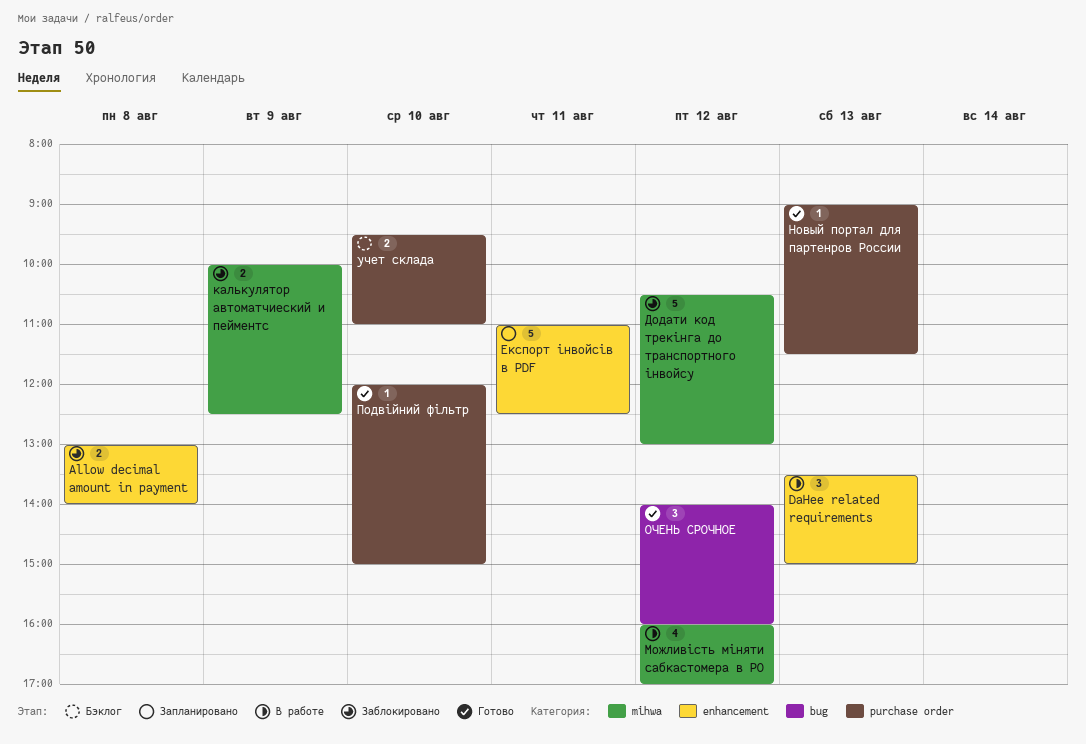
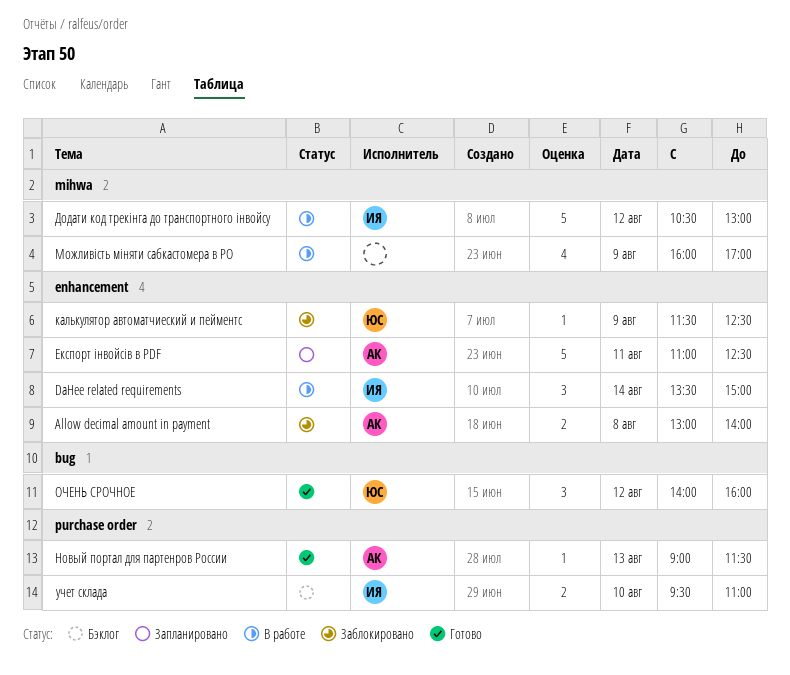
DaHee related requirements, day: Aug 13 -> Aug 14
Додати код трекінга до транспортного інвойсу, status: Заблокировано -> В работе
калькулятор автоматчиеский и пейментс, label: mihwa -> enhancement
калькулятор автоматчиеский и пейментс, estimate: 2 -> 1
калькулятор автоматчиеский и пейментс, begins: 10:00 -> 11:30
Можливість міняти сабкастомера в РО, day: Aug 12 -> Aug 9
Подвійний фільтр: present -> none

